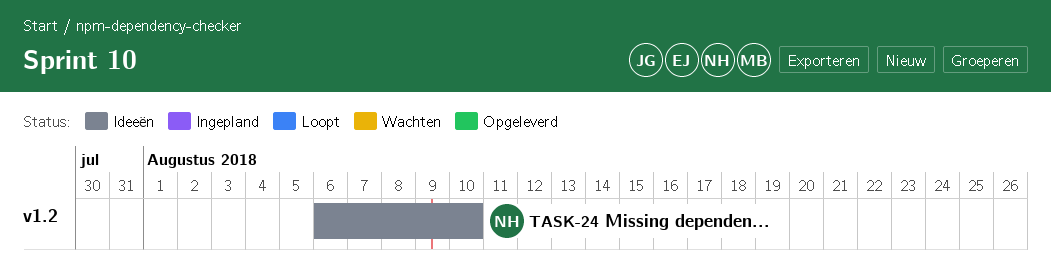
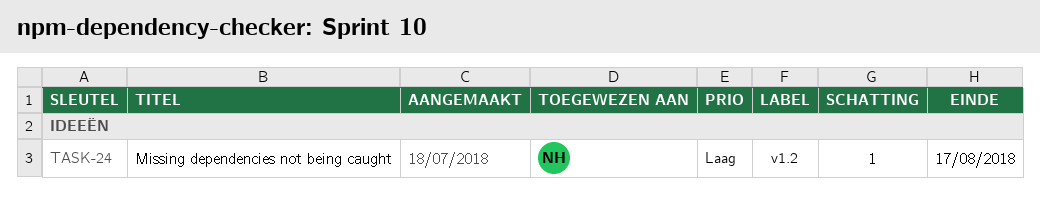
TASK-24, due: Aug 10 -> Aug 17

